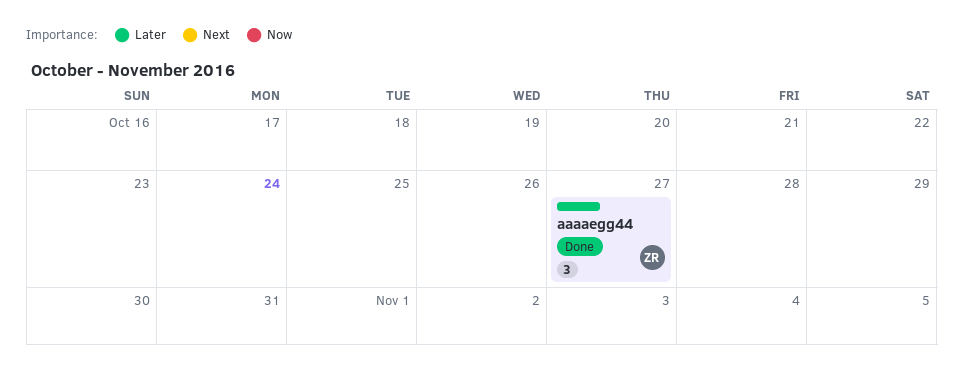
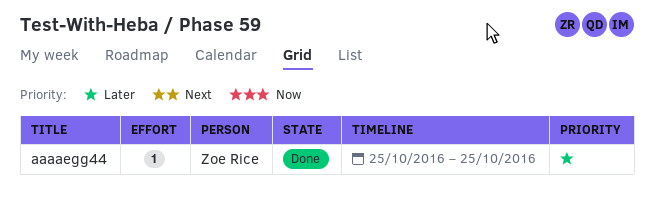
aaaaegg44, estimate: 3 -> 1
aaaaegg44, due: Oct 27 -> Oct 25

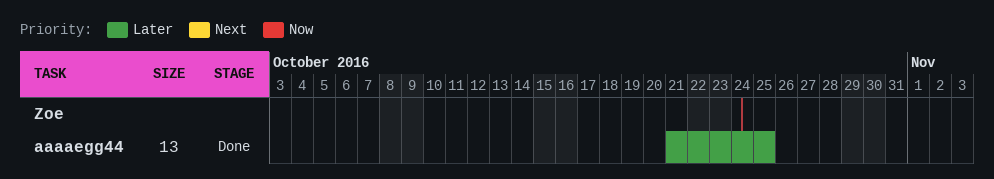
aaaaegg44, estimate: 1 -> 13
aaaaegg44, start: Oct 25 -> Oct 21

